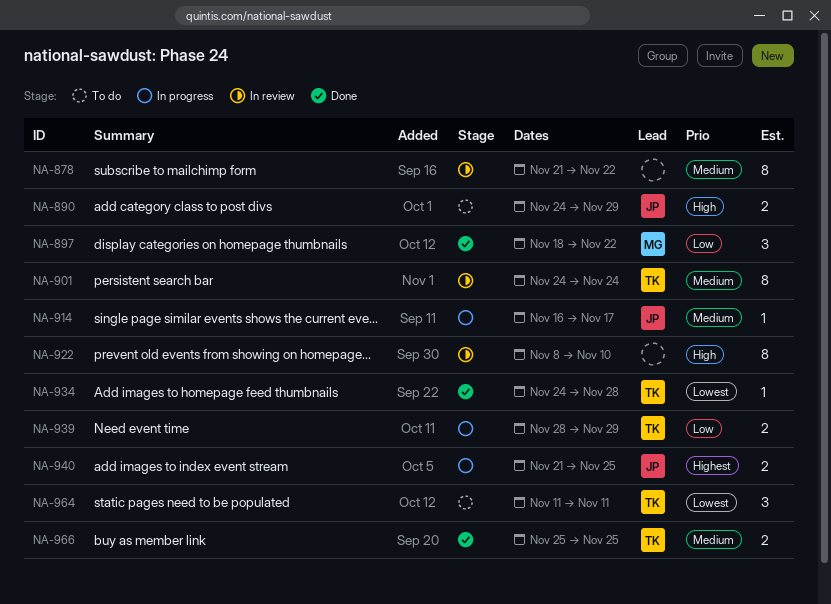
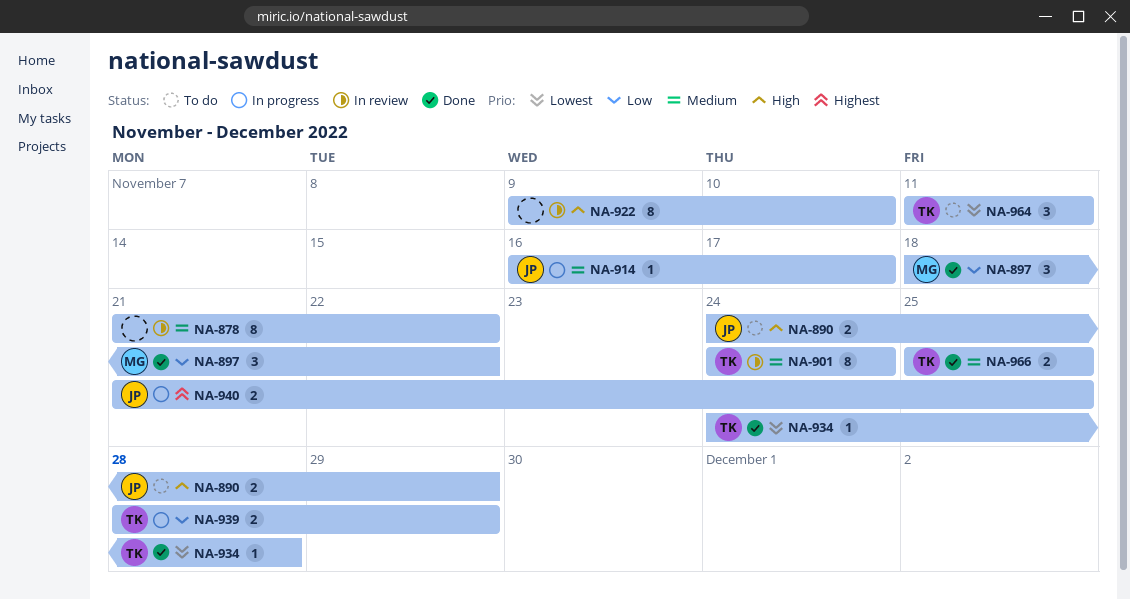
NA-922, start: Nov 8 -> Nov 9

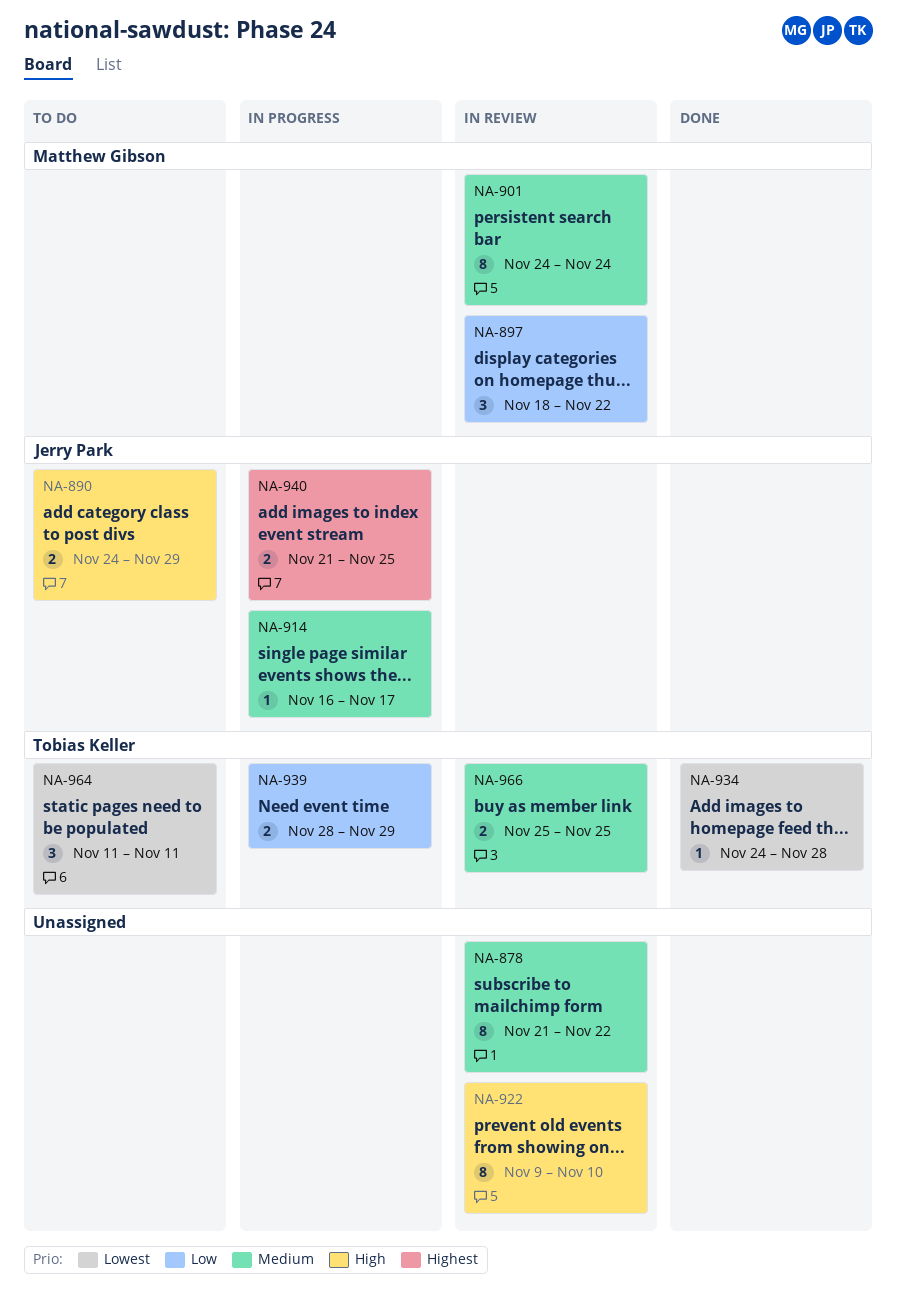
NA-897, status: Done -> In review
NA-901, owner: Tobias Keller -> Matthew Gibson
NA-966, status: Done -> In review

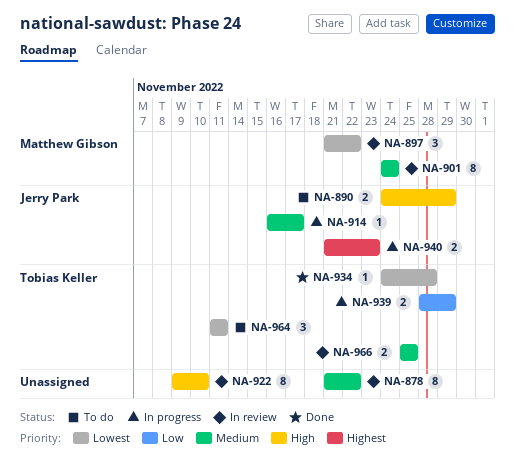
NA-897, priority: Low -> Lowest
NA-897, start: Nov 18 -> Nov 21
NA-940, due: Nov 25 -> Nov 23

